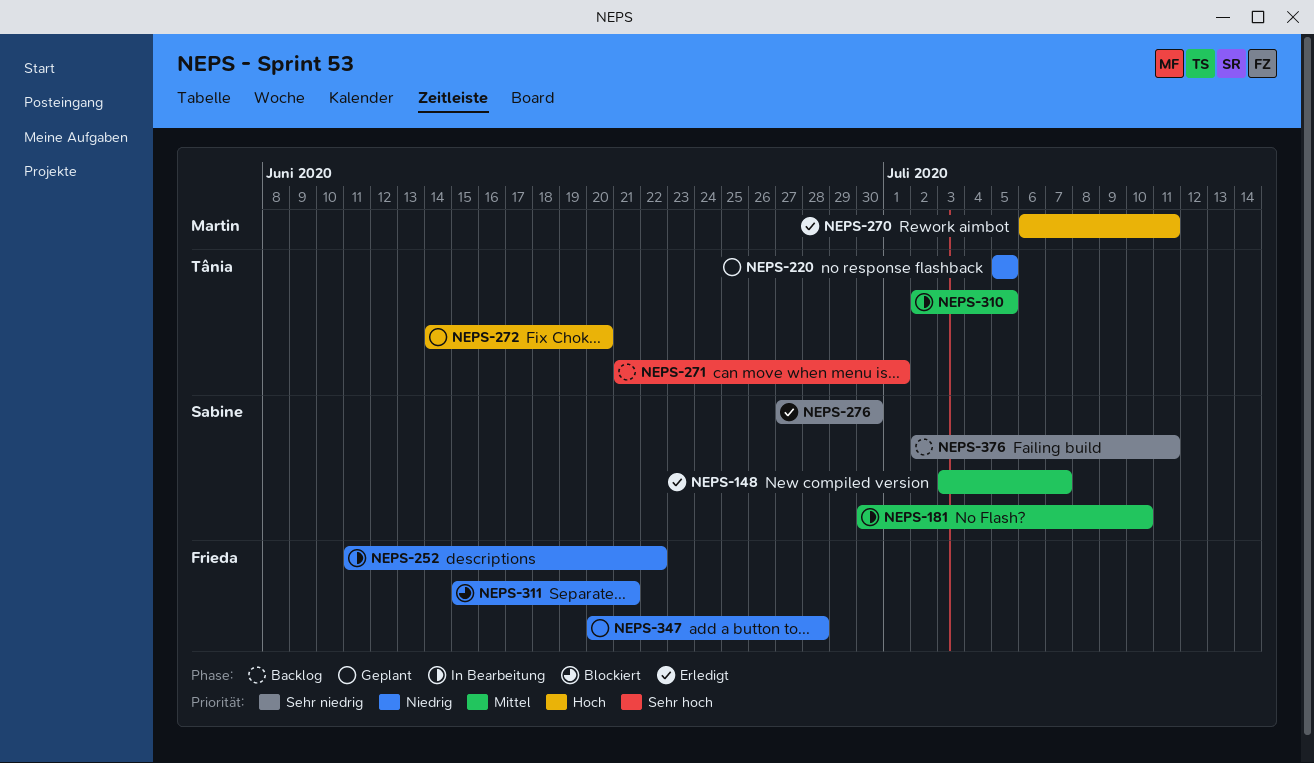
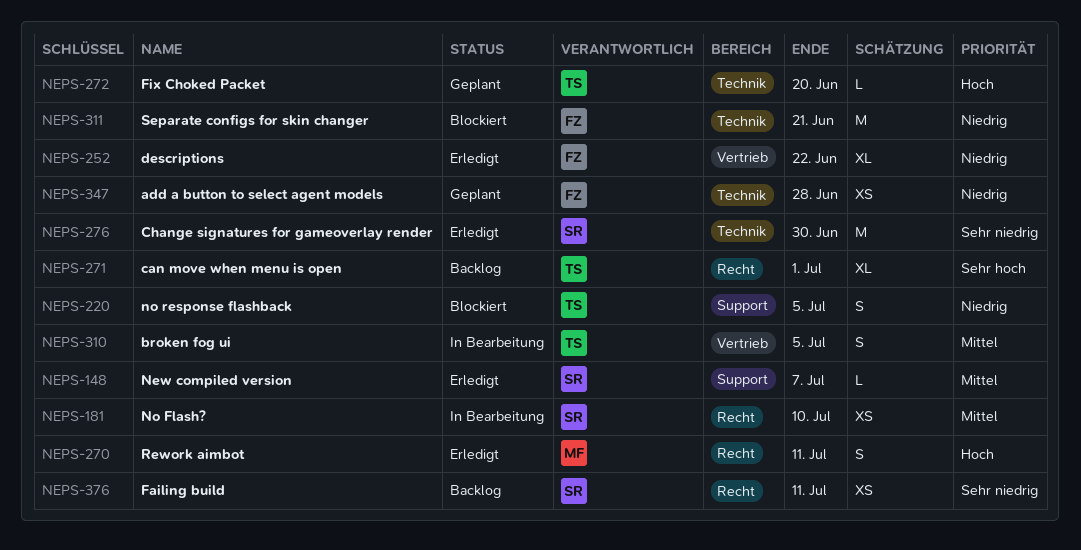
NEPS-220, status: Geplant -> Blockiert
NEPS-252, status: In Bearbeitung -> Erledigt

